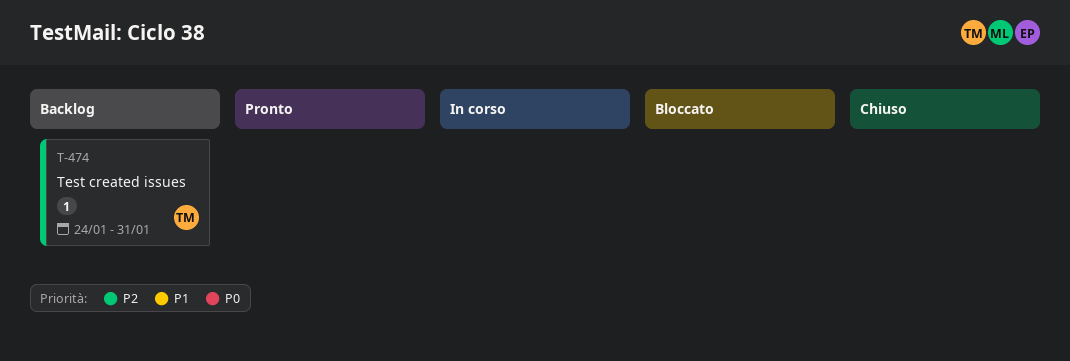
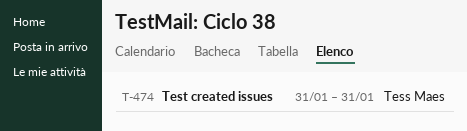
T-474, start: Jan 24 -> Jan 31

